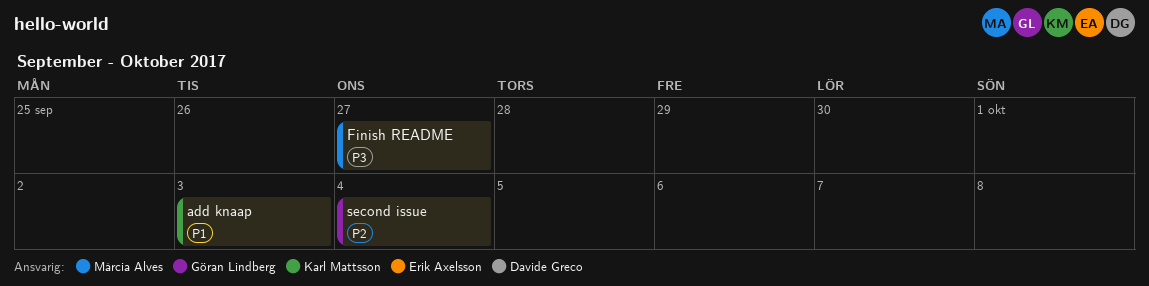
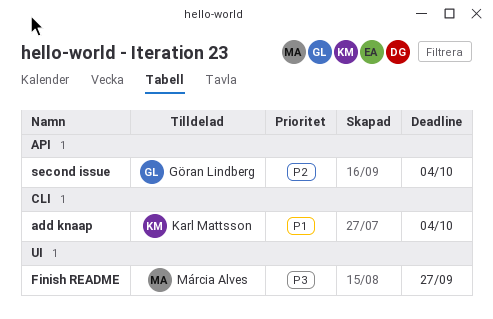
add knaap, due: Oct 3 -> Oct 4

